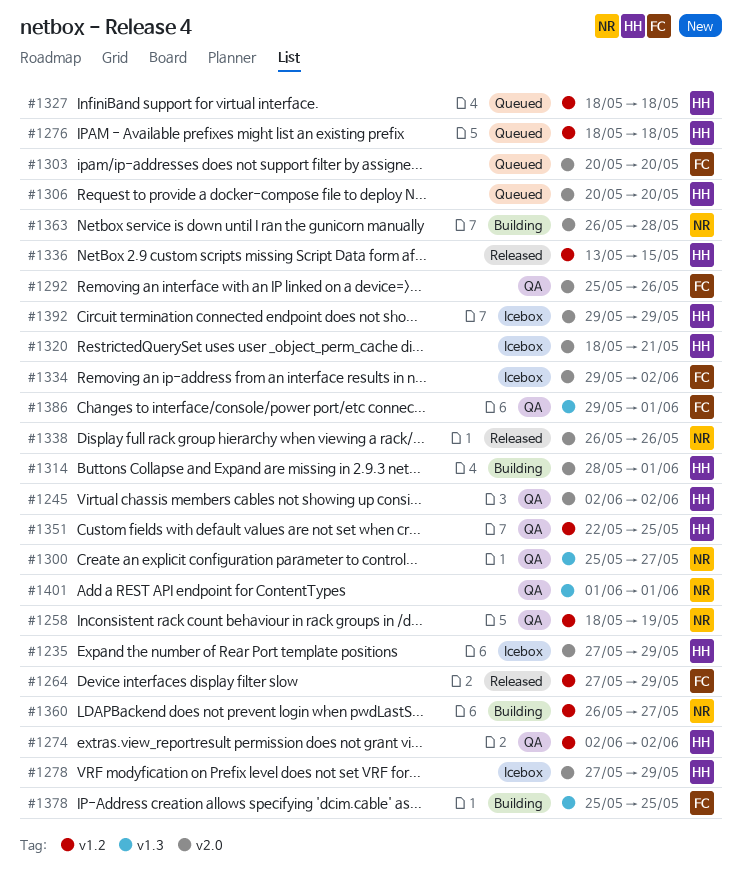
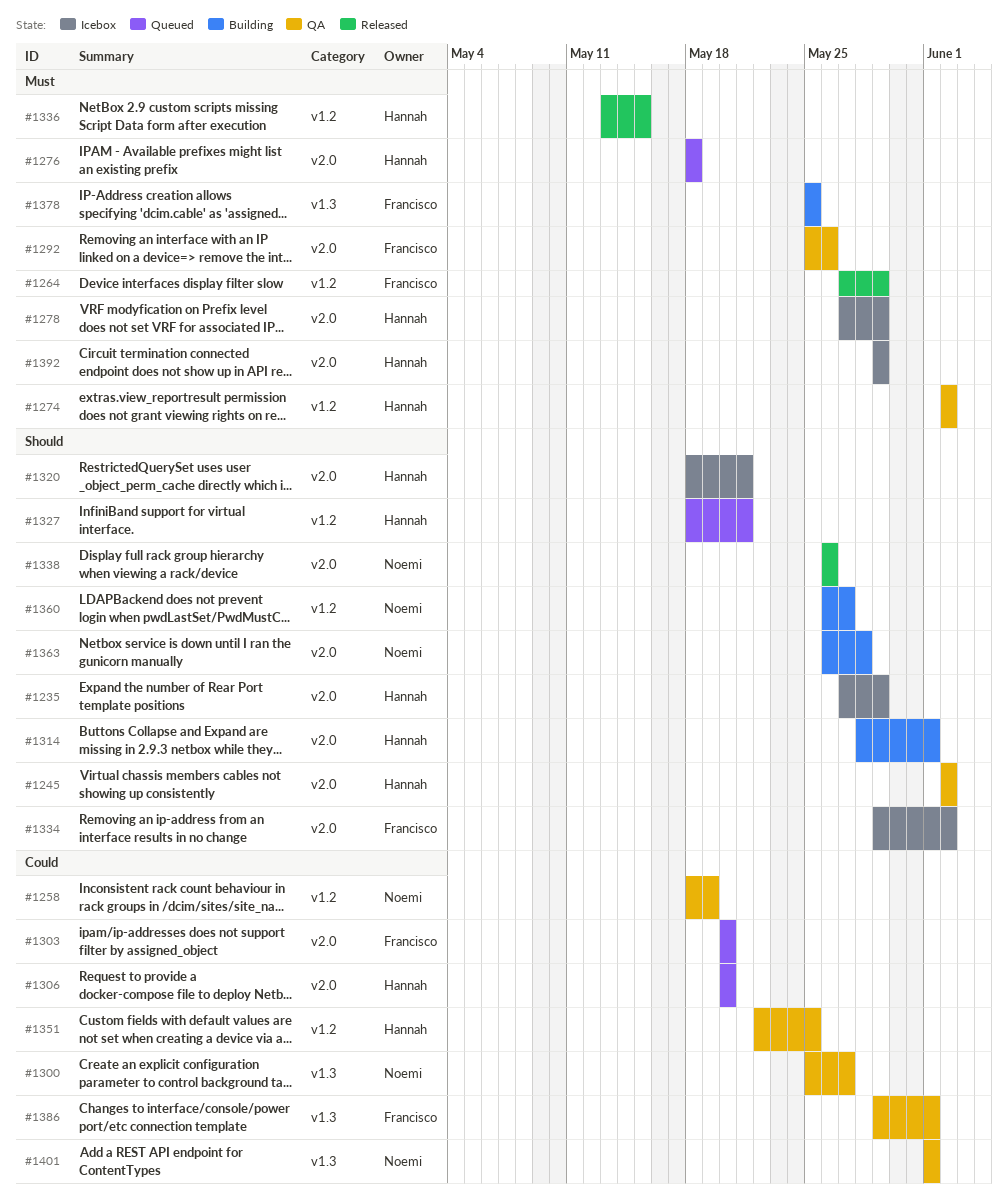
#1276, label: v1.2 -> v2.0
#1327, due: May 18 -> May 21

